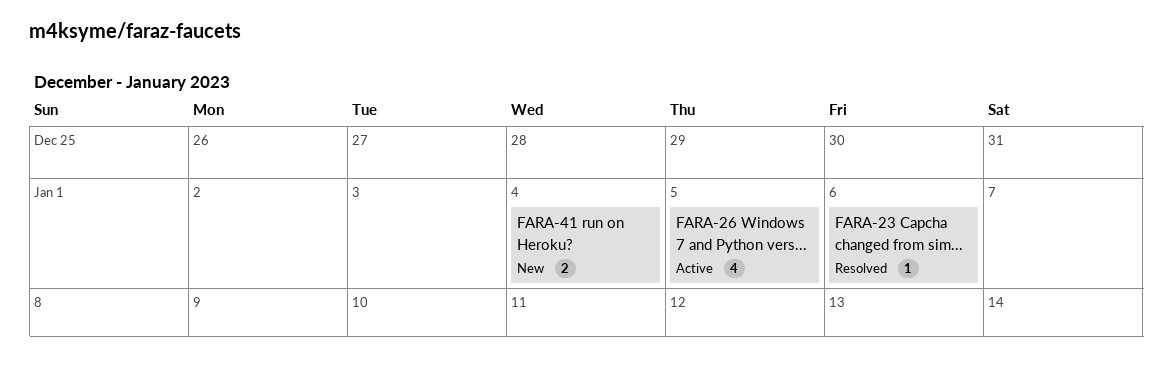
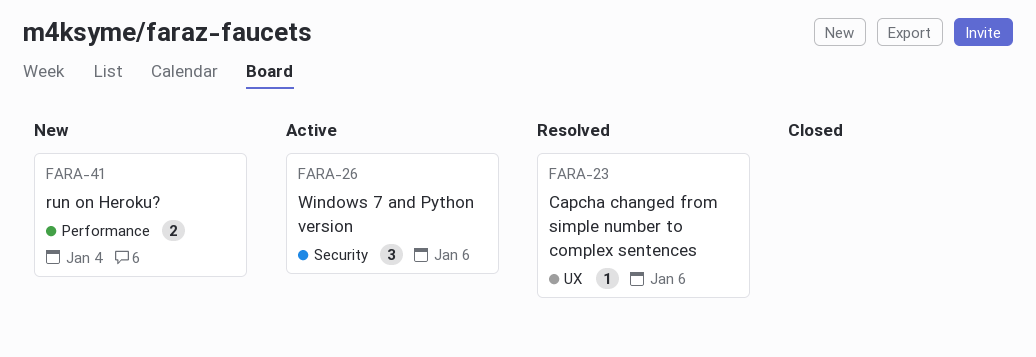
FARA-26, estimate: 4 -> 3
FARA-26, due: Jan 5 -> Jan 6

